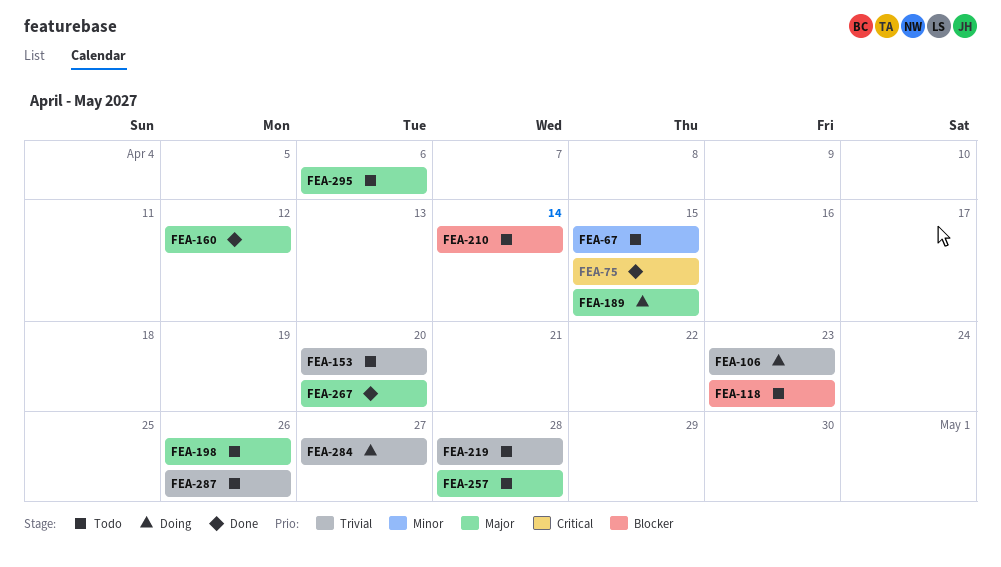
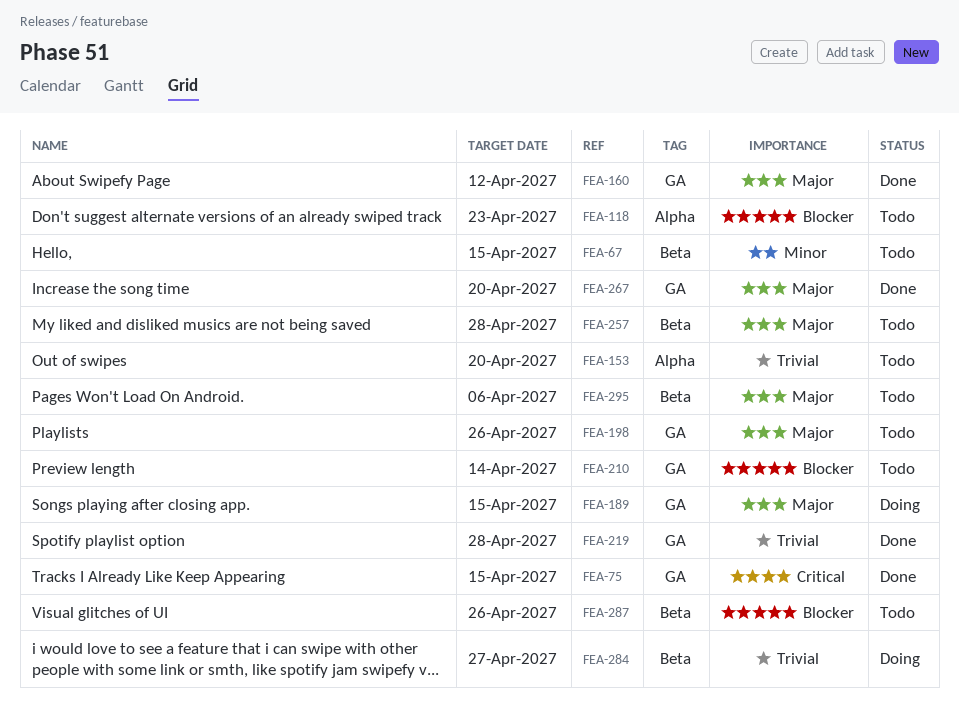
FEA-106: present -> none
FEA-219, status: Todo -> Done
FEA-287, priority: Trivial -> Blocker

